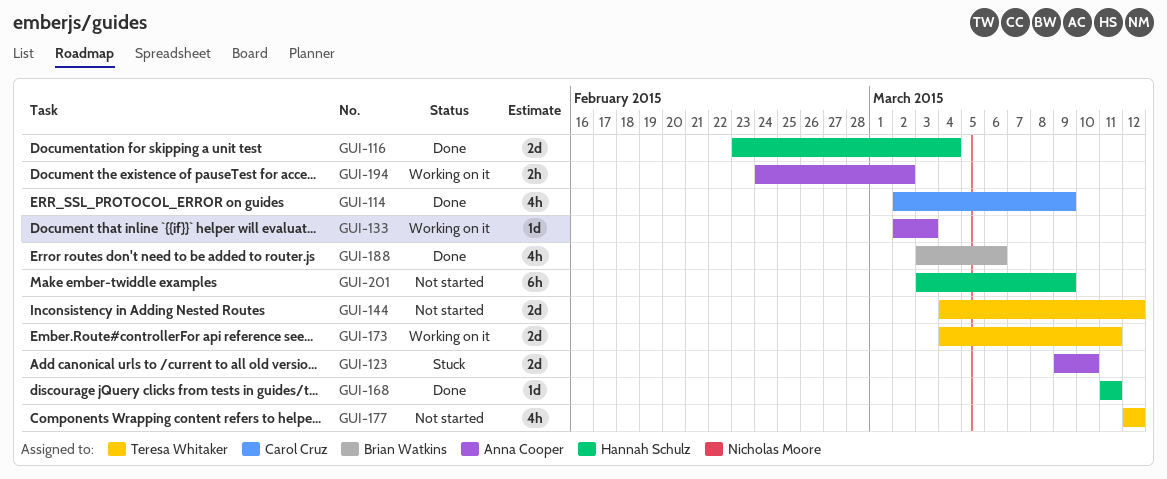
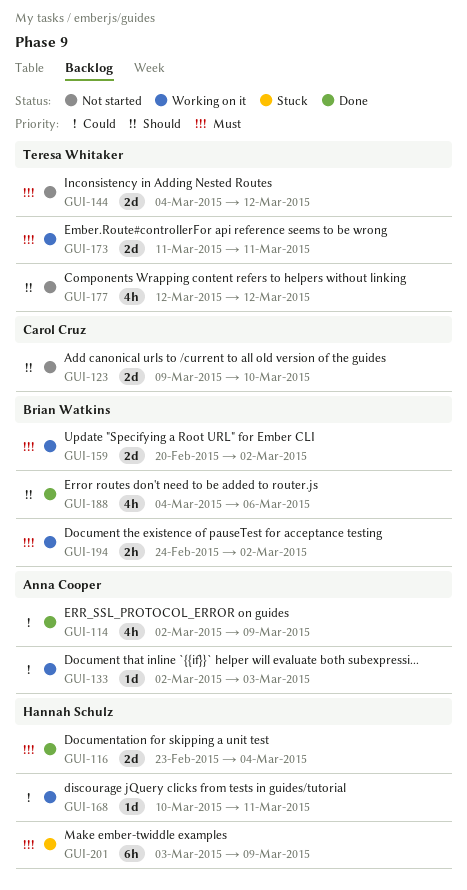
GUI-114, owner: Carol Cruz -> Anna Cooper
GUI-123, status: Stuck -> Not started
GUI-123, owner: Anna Cooper -> Carol Cruz
GUI-159: none -> present
GUI-168, status: Done -> Working on it
GUI-168, start: Mar 11 -> Mar 10
GUI-173, start: Mar 4 -> Mar 11
GUI-188, start: Mar 3 -> Mar 4
GUI-194, owner: Anna Cooper -> Brian Watkins
GUI-201, status: Not started -> Stuck

